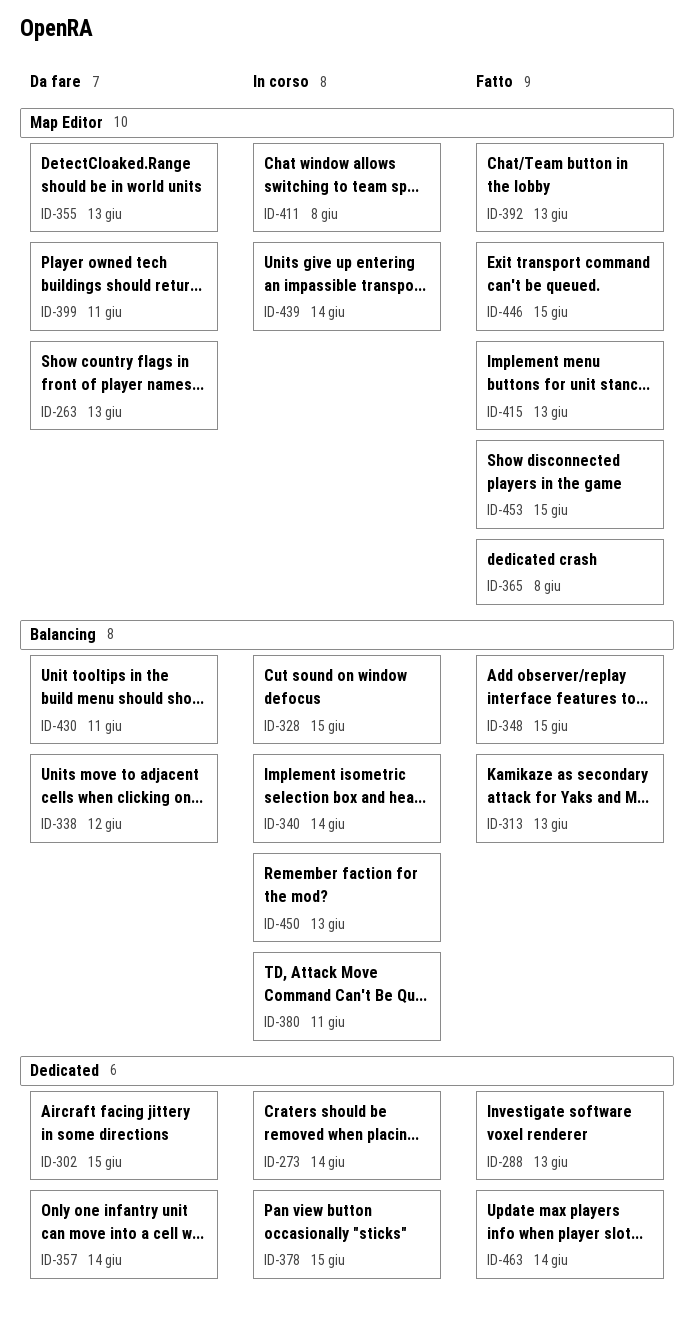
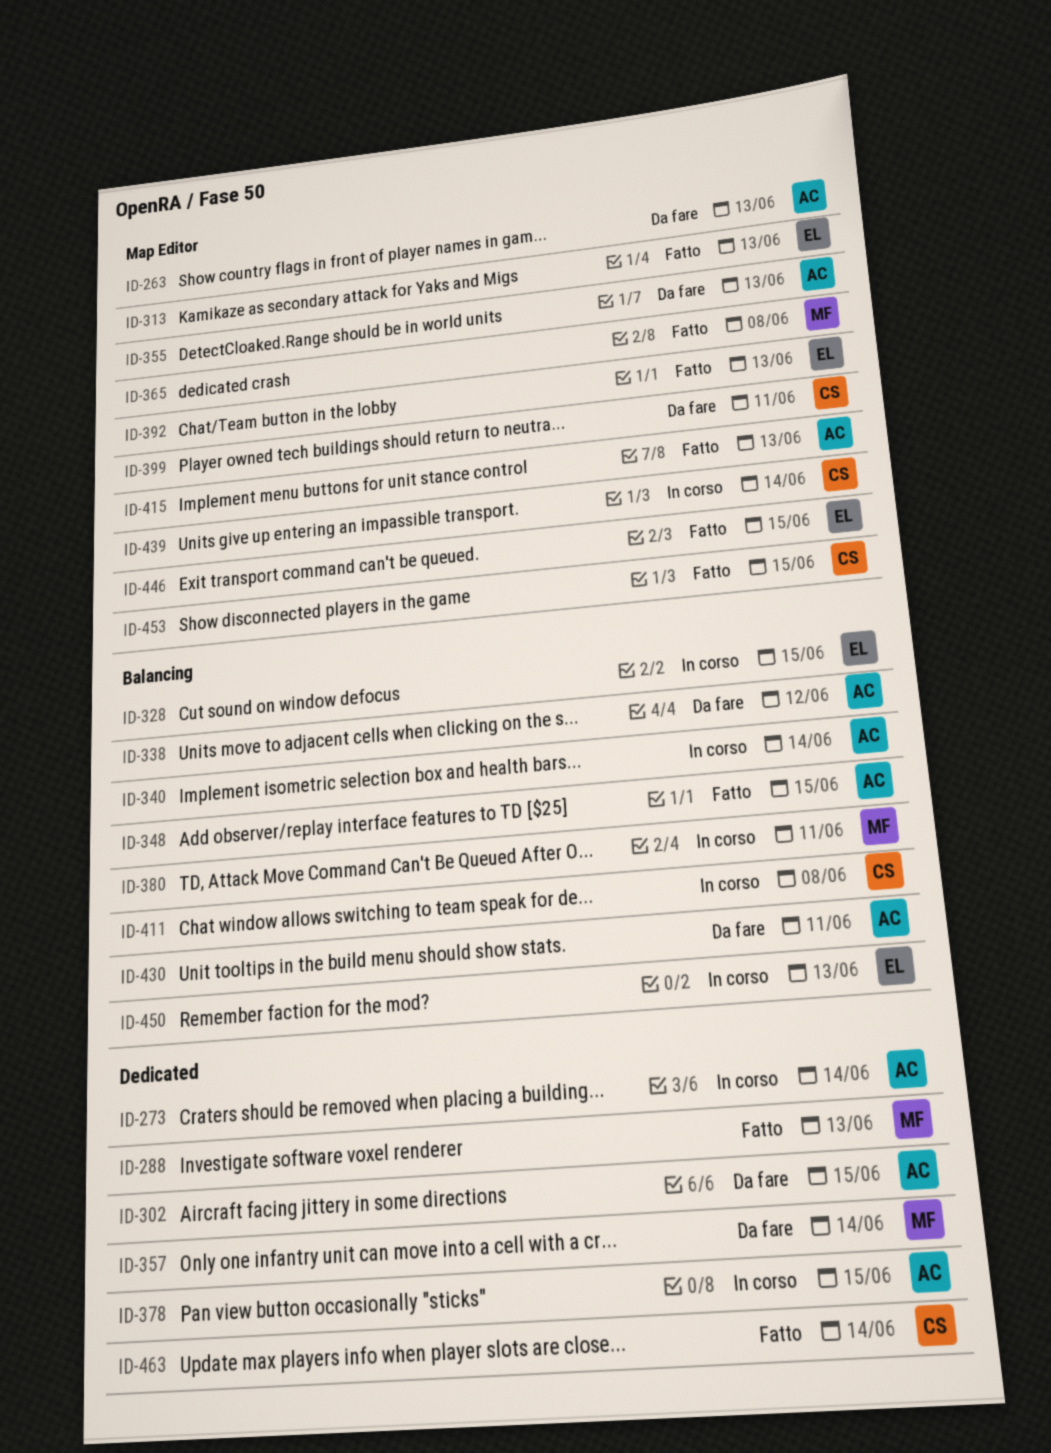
ID-313, label: Balancing -> Map Editor
ID-411, label: Map Editor -> Balancing

